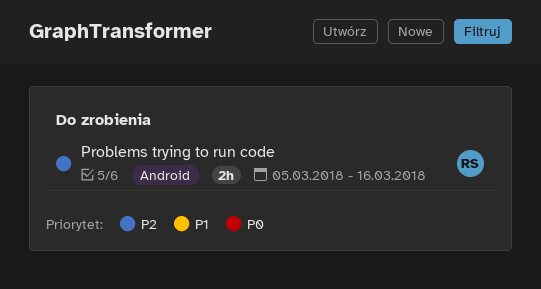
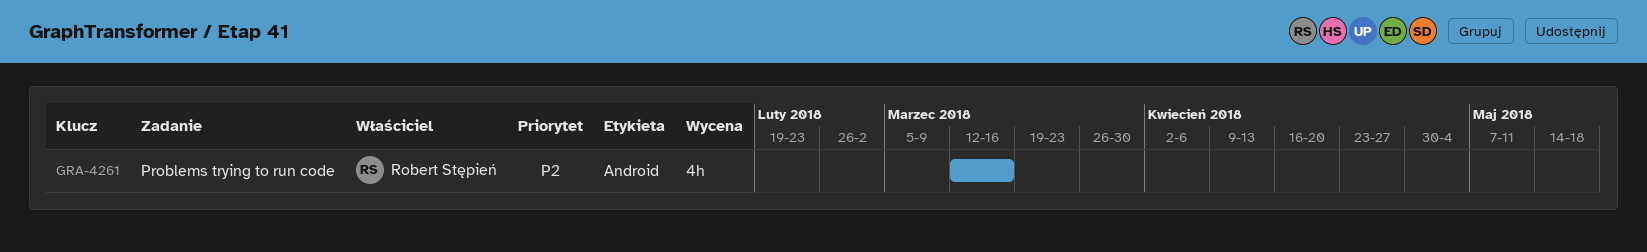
Problems trying to run code, estimate: 2h -> 4h
Problems trying to run code, start: Mar 5 -> Mar 12

